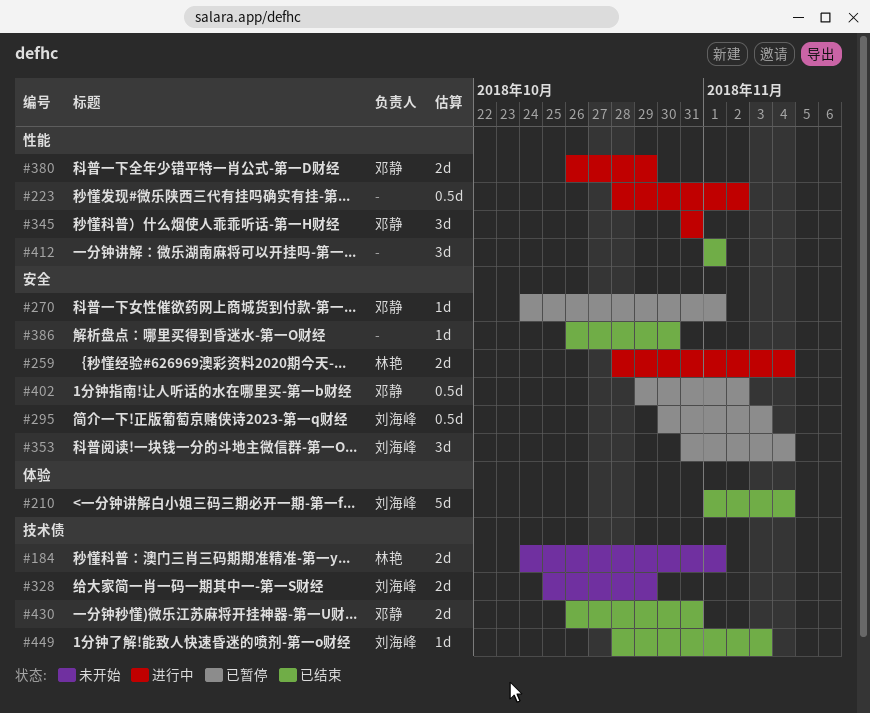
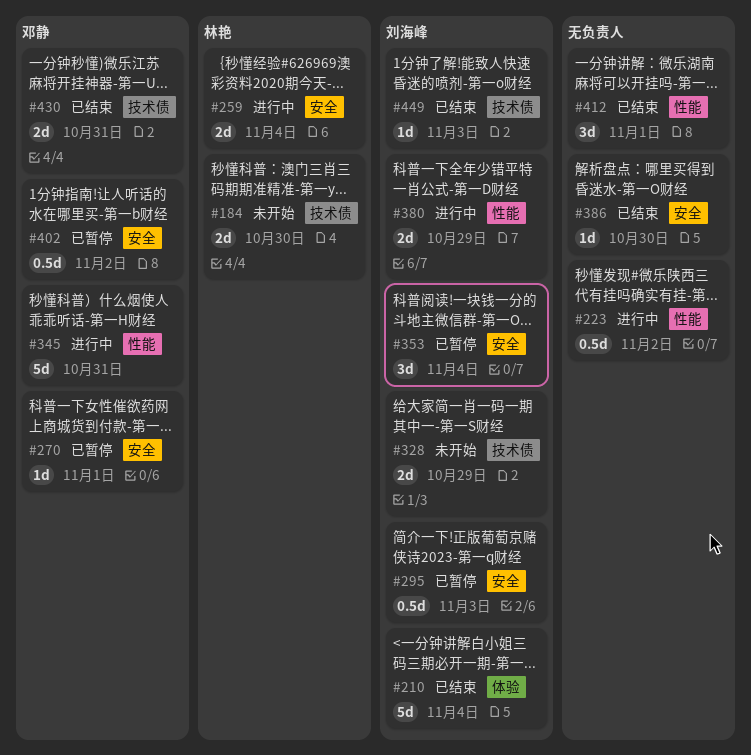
#184, due: Nov 1 -> Oct 30
#345, estimate: 3d -> 5d
#380, owner: 邓静 -> 刘海峰

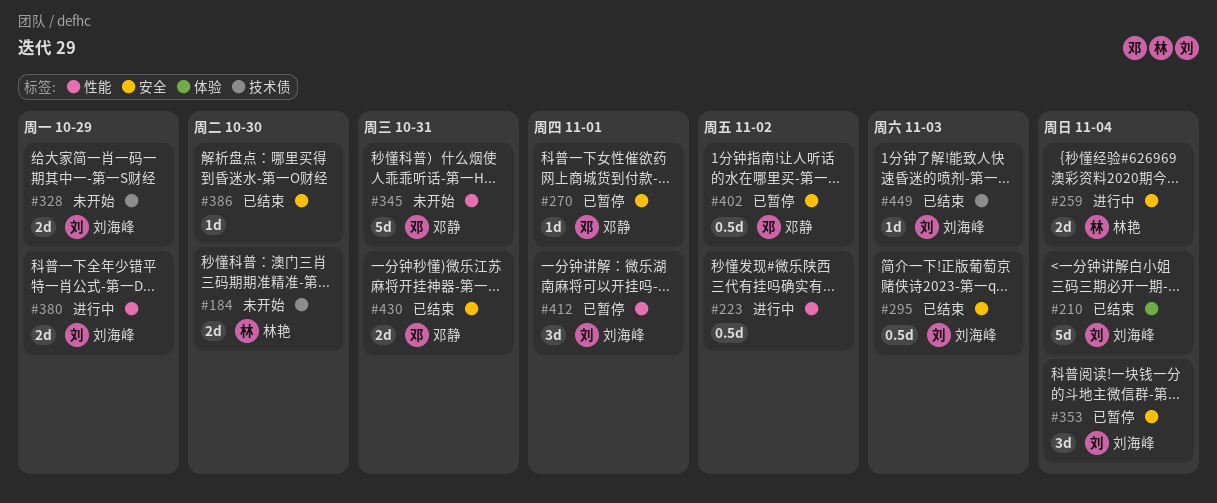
#295, status: 已暂停 -> 已结束
#345, status: 进行中 -> 未开始
#412, status: 已结束 -> 已暂停
#412, owner: none -> 刘海峰
#430, label: 技术债 -> 安全

